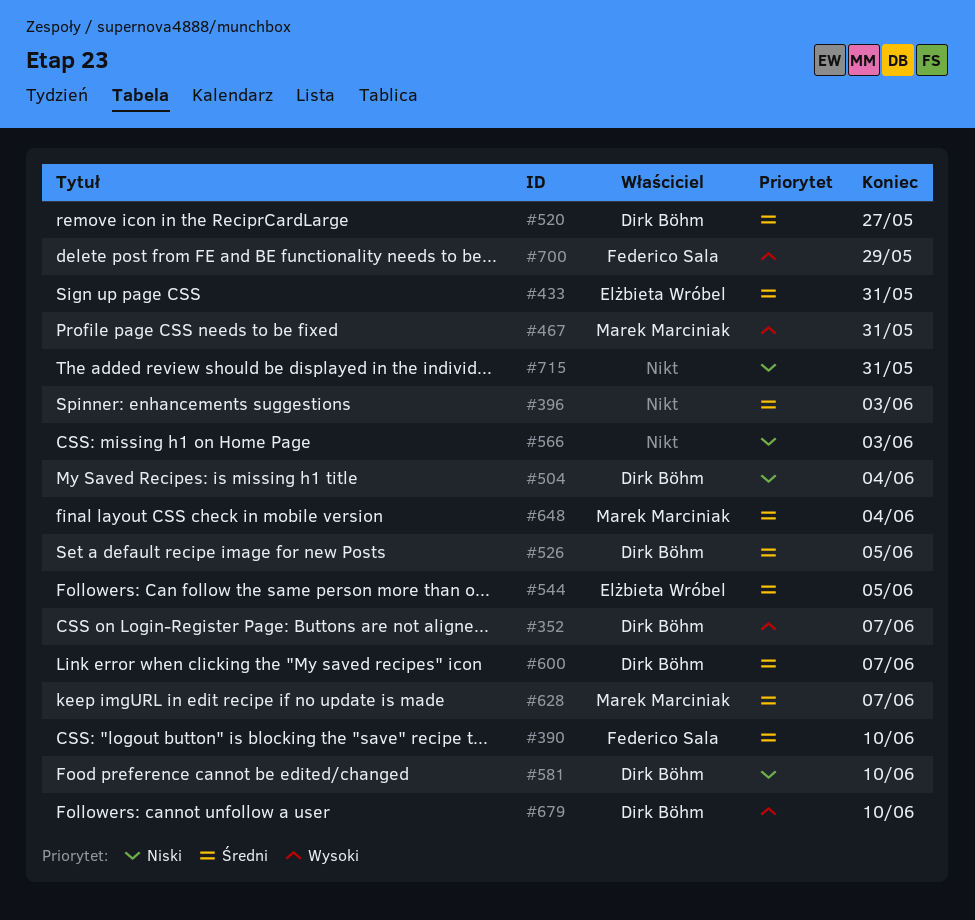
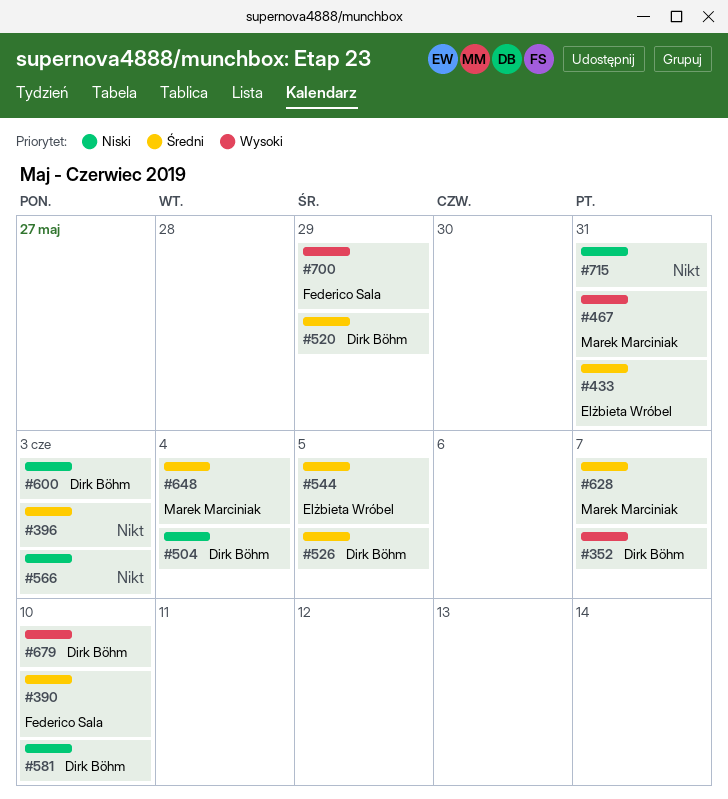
#520, due: May 27 -> May 29
#600, priority: Średni -> Niski
#600, due: Jun 7 -> Jun 3

